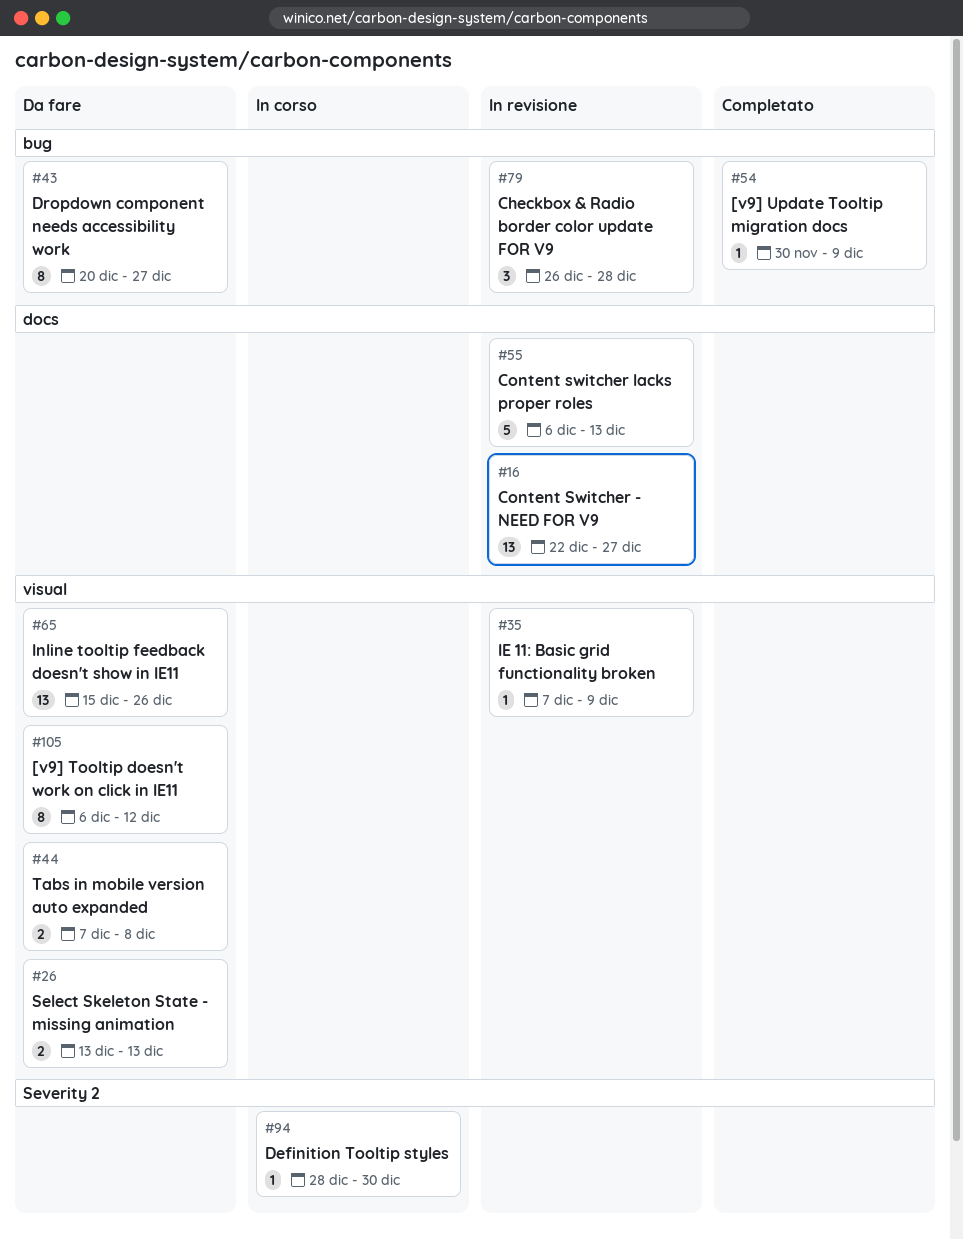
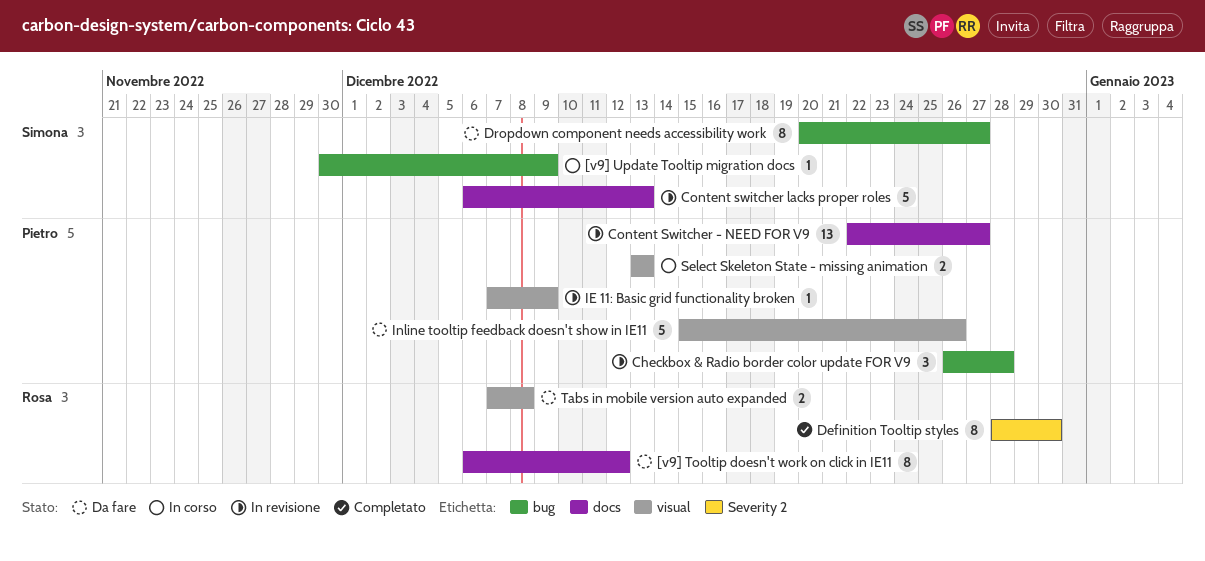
[v9] Tooltip doesn't work on click in IE11, label: visual -> docs
[v9] Update Tooltip migration docs, status: Completato -> In corso
Definition Tooltip styles, status: In corso -> Completato
Definition Tooltip styles, estimate: 1 -> 8
Inline tooltip feedback doesn't show in IE11, estimate: 13 -> 5
Select Skeleton State - missing animation, status: Da fare -> In corso

